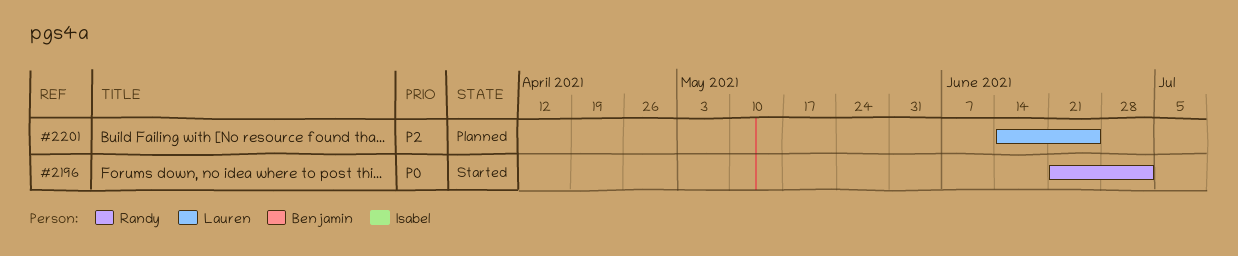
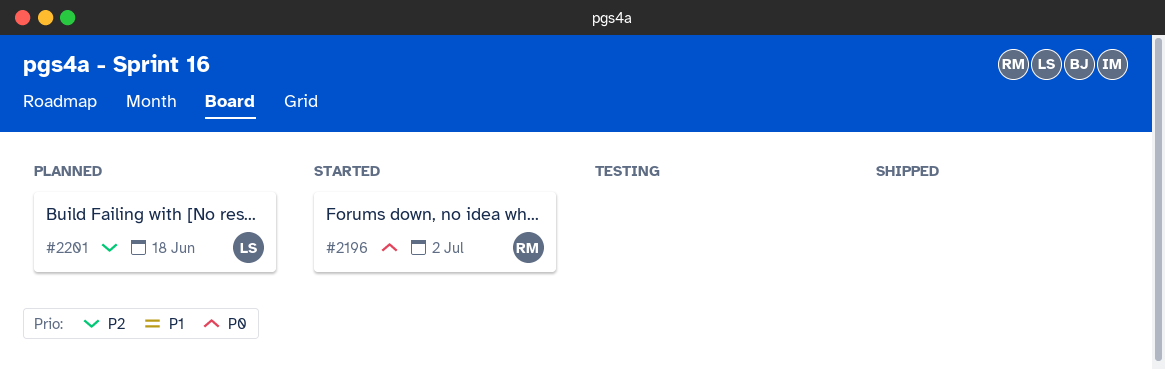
#2201, due: Jun 25 -> Jun 18

